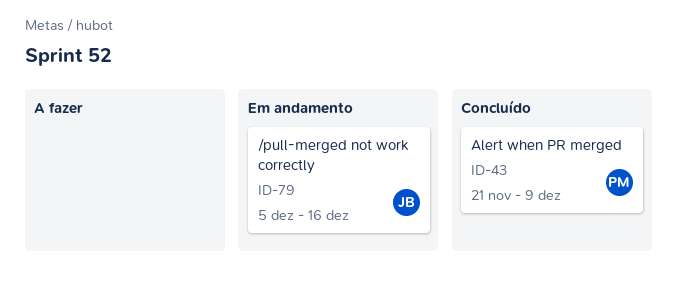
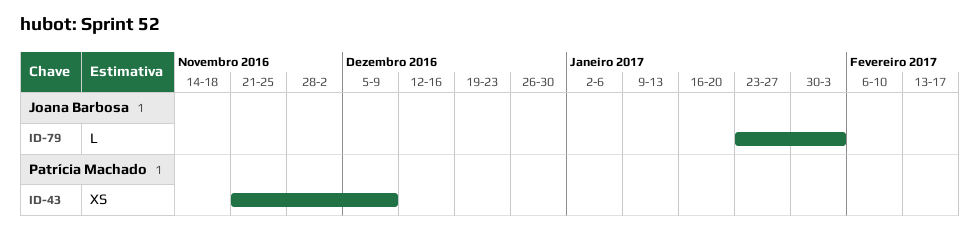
ID-79, start: Dec 5 -> Jan 23
ID-79, due: Dec 16 -> Feb 3

